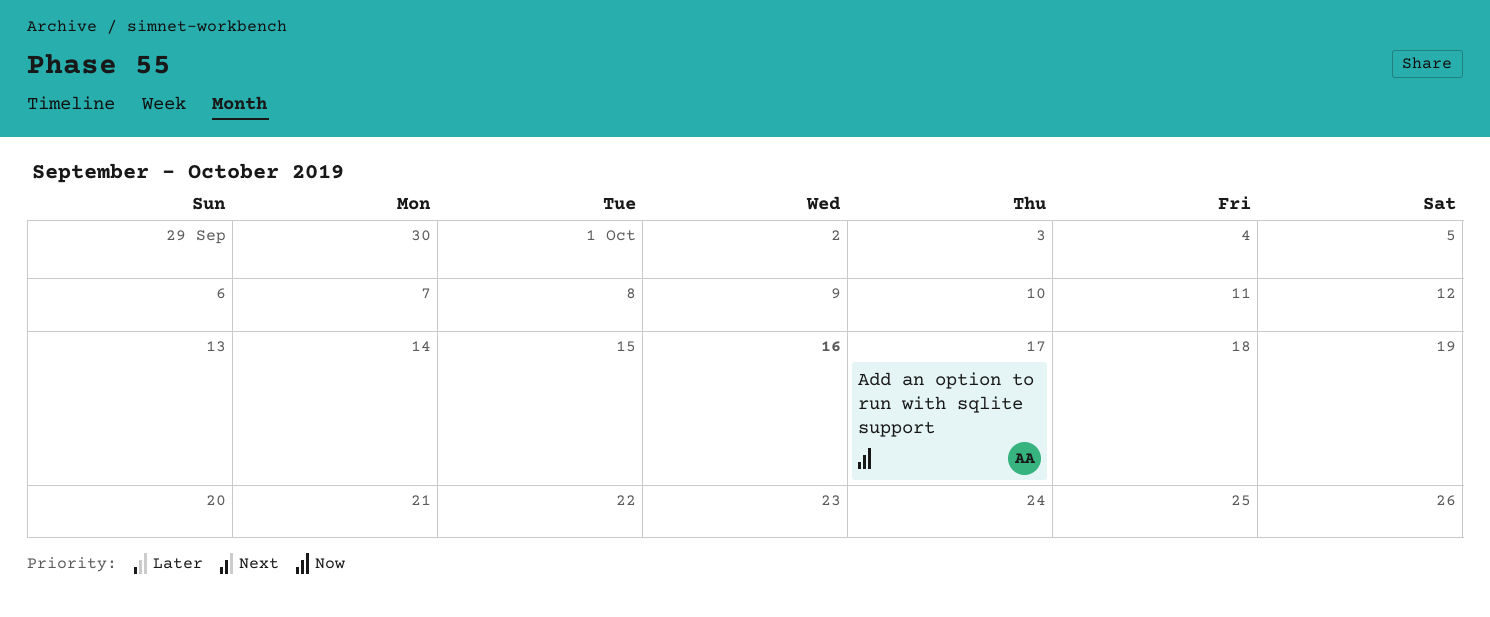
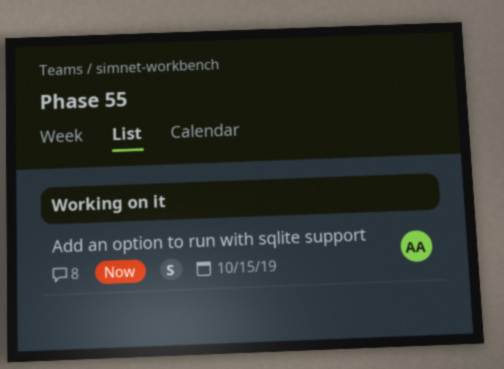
Add an option to run with sqlite support, due: Oct 17 -> Oct 15

